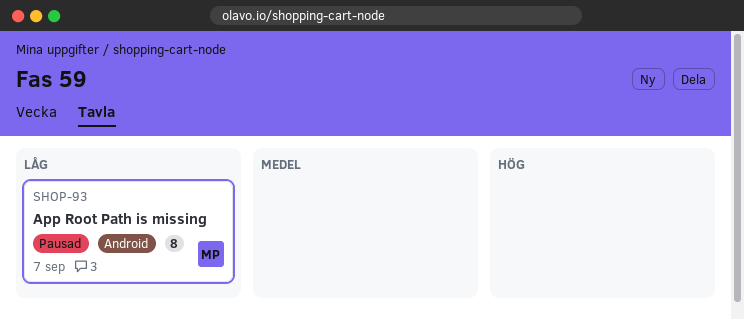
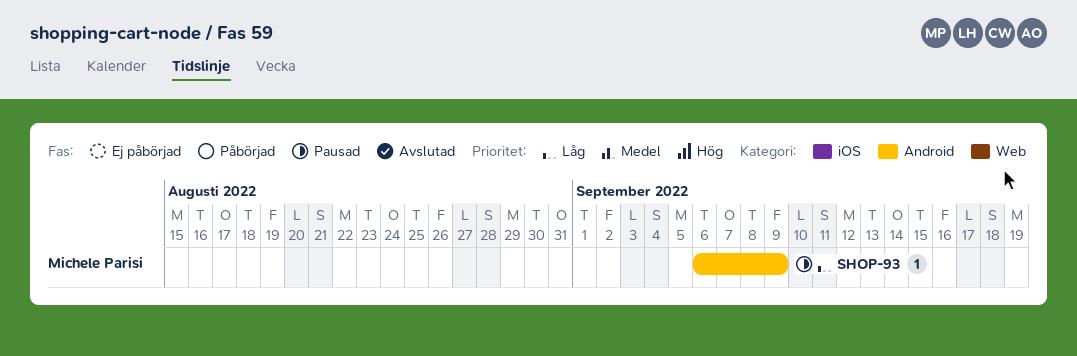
SHOP-93, estimate: 8 -> 1
SHOP-93, due: Sep 7 -> Sep 9

